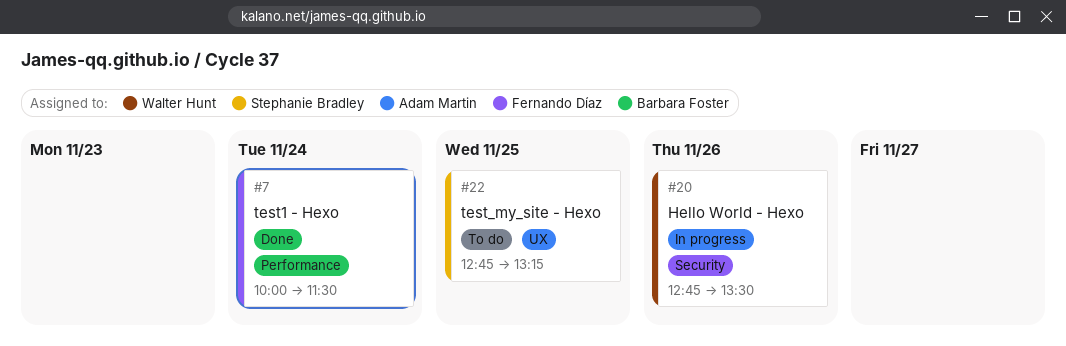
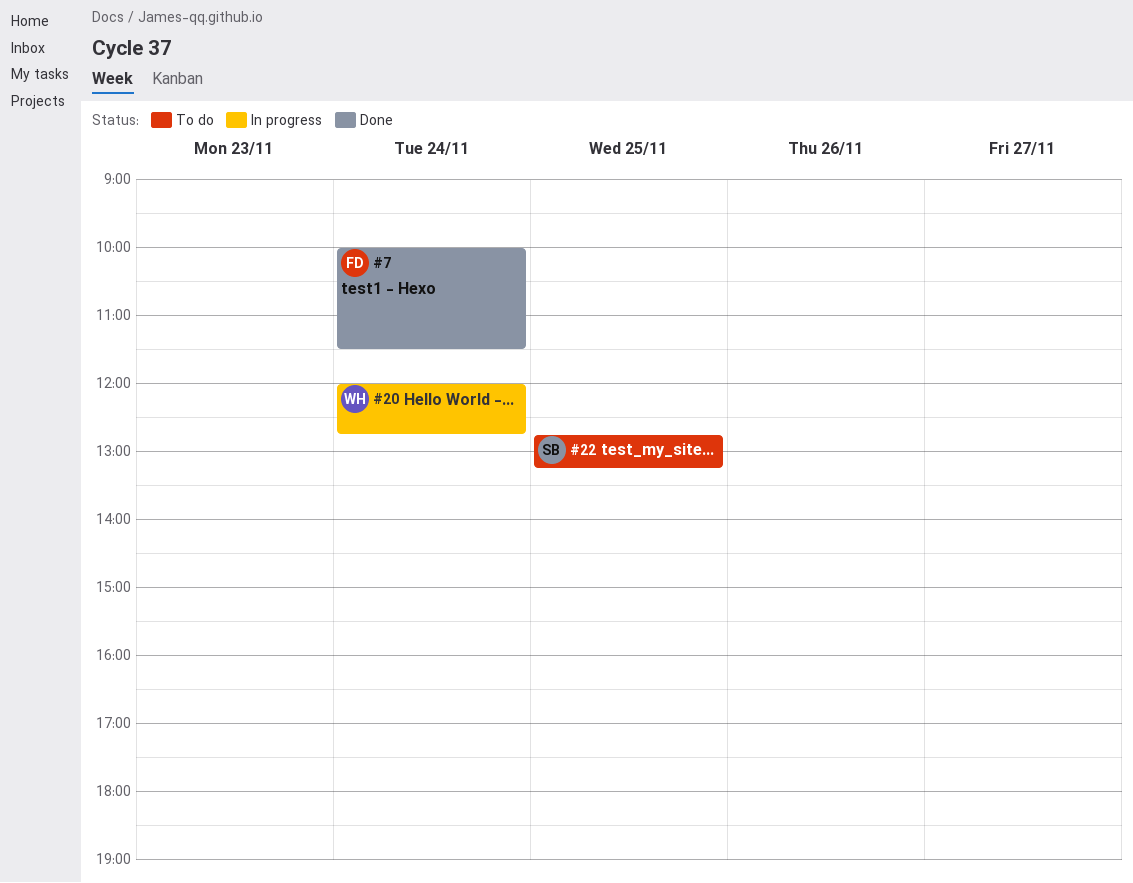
#20, day: Nov 26 -> Nov 24
#20, begins: 12:45 -> 12:00
#20, ends: 13:30 -> 12:45

